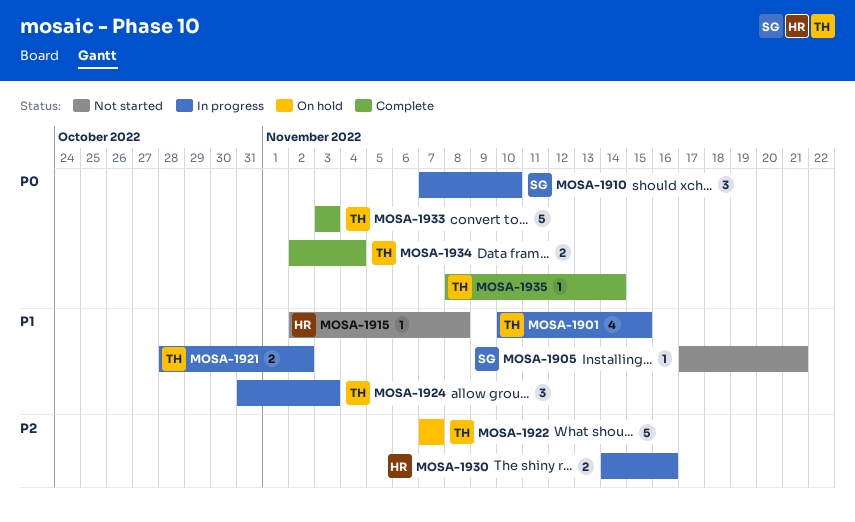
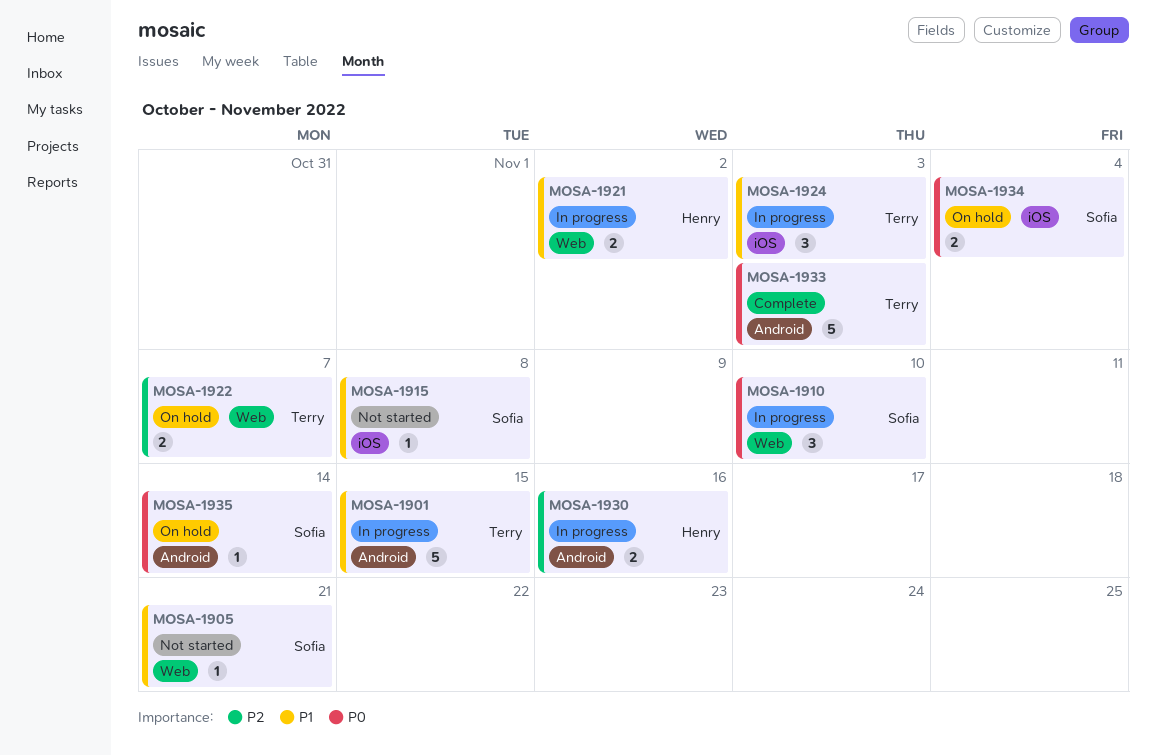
MOSA-1901, estimate: 4 -> 5
MOSA-1915, owner: Henry -> Sofia
MOSA-1921, owner: Terry -> Henry
MOSA-1922, estimate: 5 -> 2
MOSA-1934, status: Complete -> On hold
MOSA-1934, owner: Terry -> Sofia
MOSA-1935, status: Complete -> On hold
MOSA-1935, owner: Terry -> Sofia

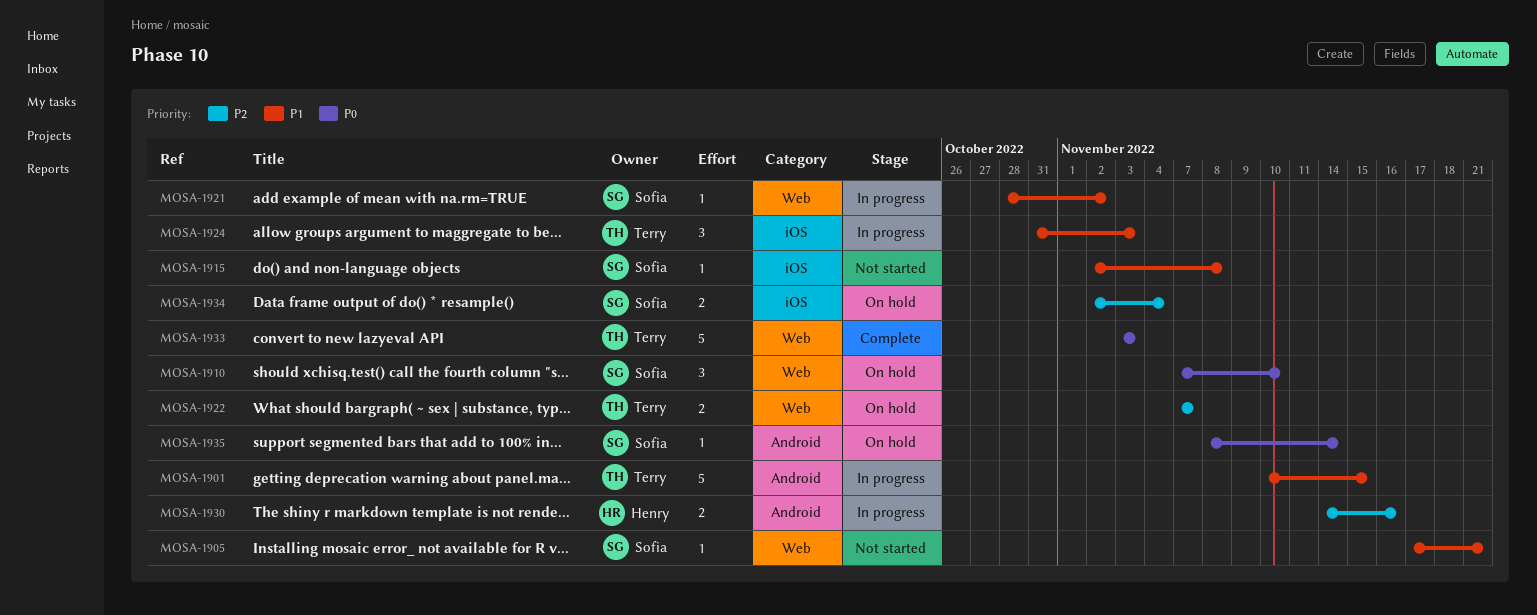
MOSA-1910, status: In progress -> On hold
MOSA-1921, owner: Henry -> Sofia
MOSA-1921, estimate: 2 -> 1
MOSA-1933, label: Android -> Web
MOSA-1934, priority: P0 -> P2

